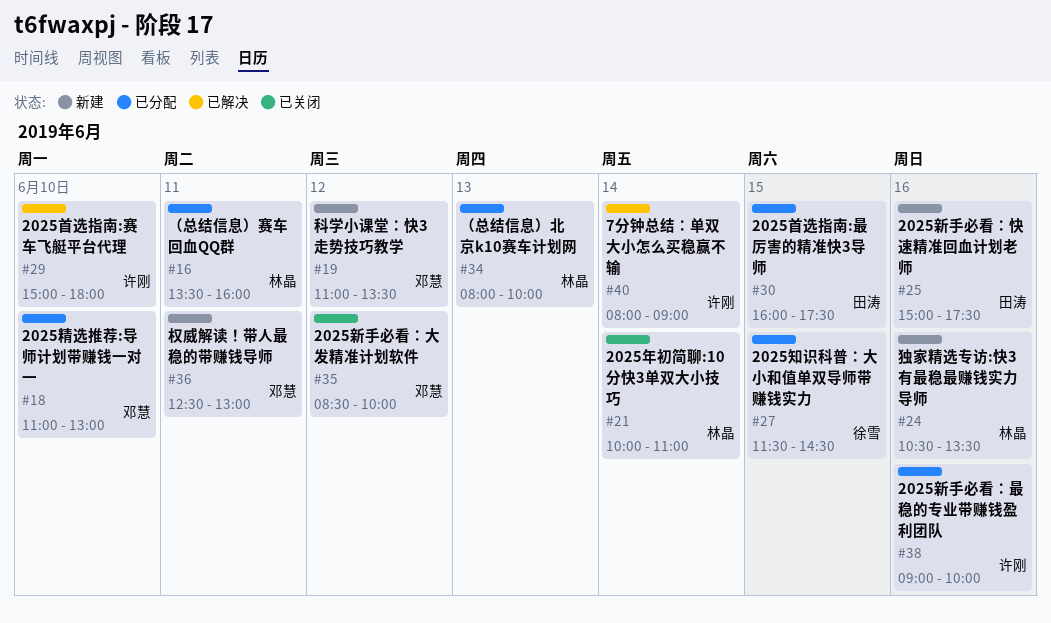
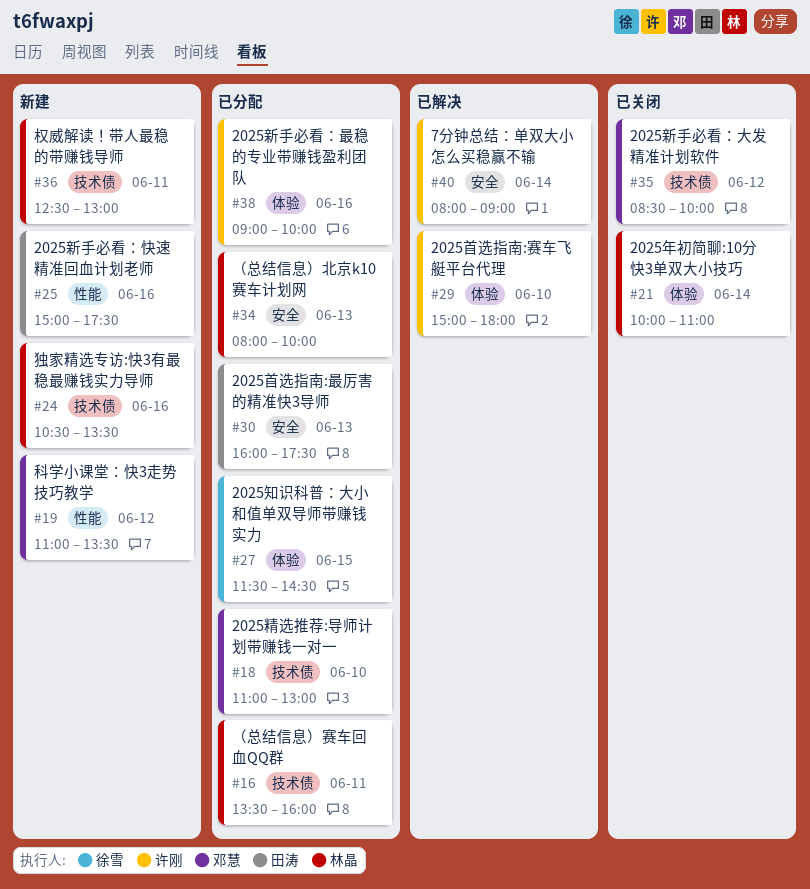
#30, day: Jun 15 -> Jun 13
#36, owner: 邓慧 -> 林晶

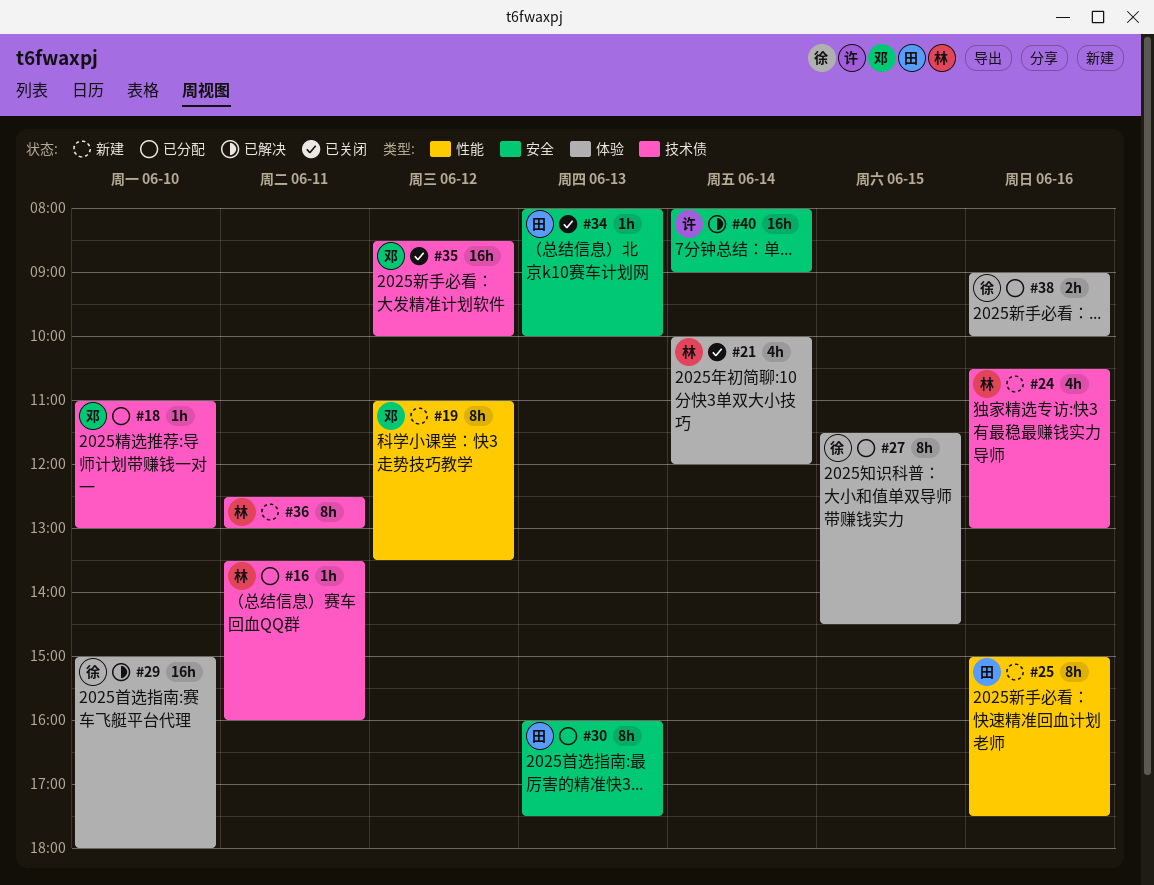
#21, ends: 11:00 -> 12:00
#24, ends: 13:30 -> 13:00
#29, owner: 许刚 -> 徐雪
#34, status: 已分配 -> 已关闭
#34, owner: 林晶 -> 田涛
#38, owner: 许刚 -> 徐雪

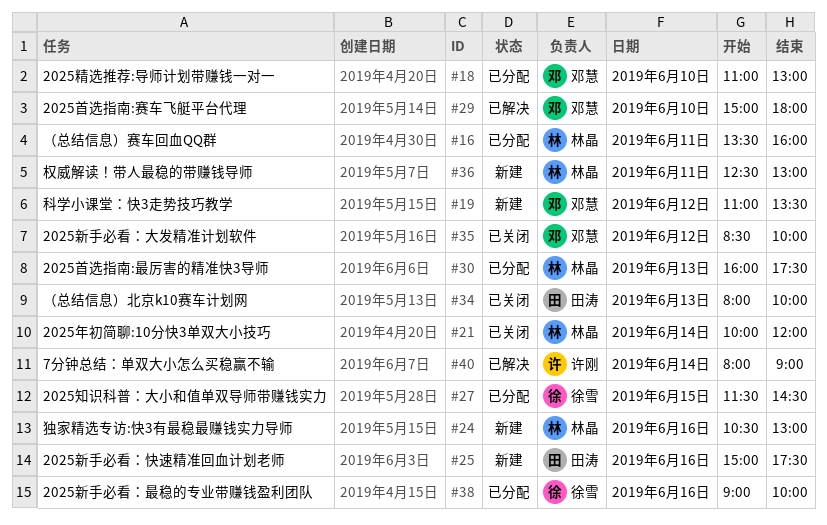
#29, owner: 徐雪 -> 邓慧
#30, owner: 田涛 -> 林晶

